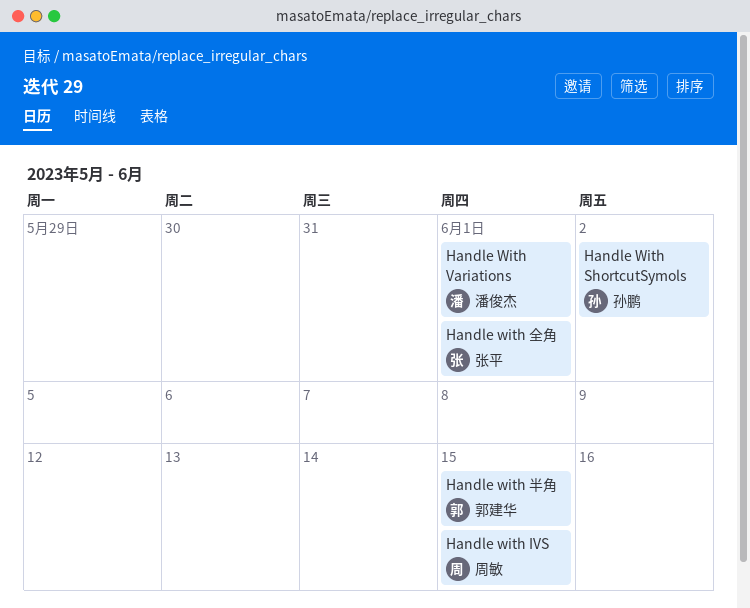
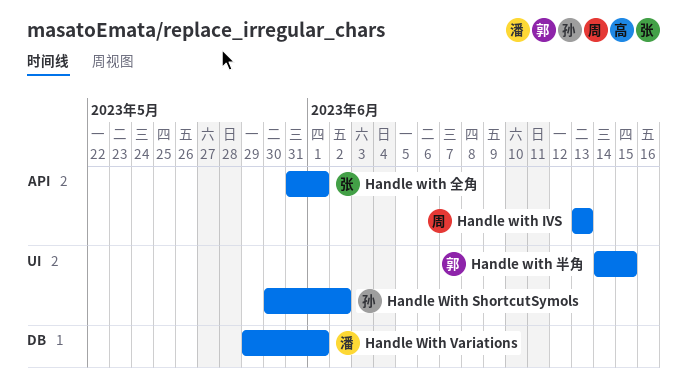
Handle with IVS, due: Jun 15 -> Jun 13

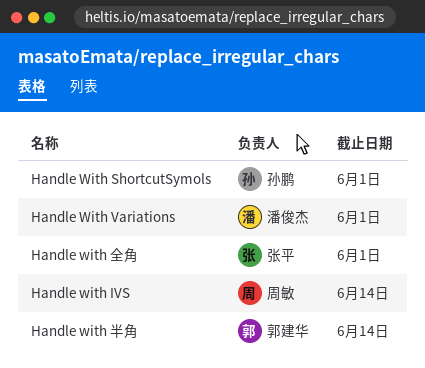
Handle with IVS, due: Jun 13 -> Jun 14
Handle With ShortcutSymols, due: Jun 2 -> Jun 1
Handle with 半角, due: Jun 15 -> Jun 14

